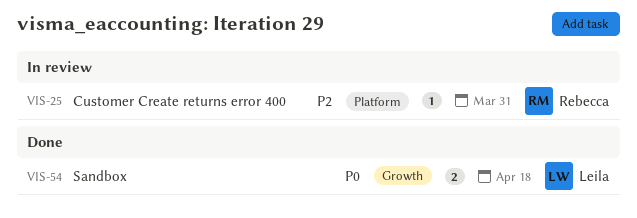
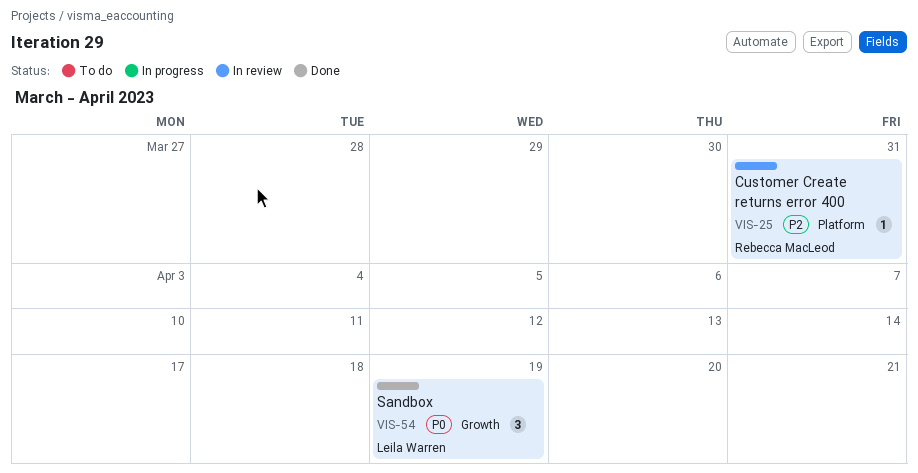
VIS-54, estimate: 2 -> 3
VIS-54, due: Apr 18 -> Apr 19

